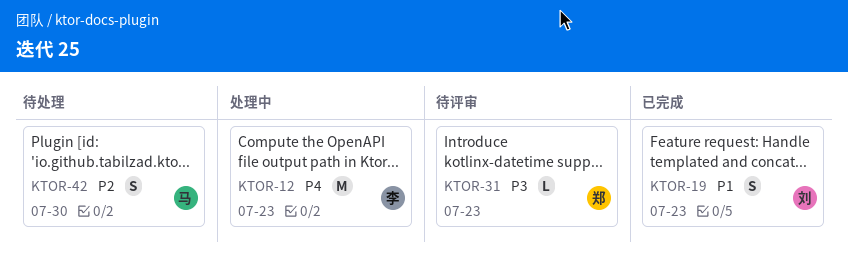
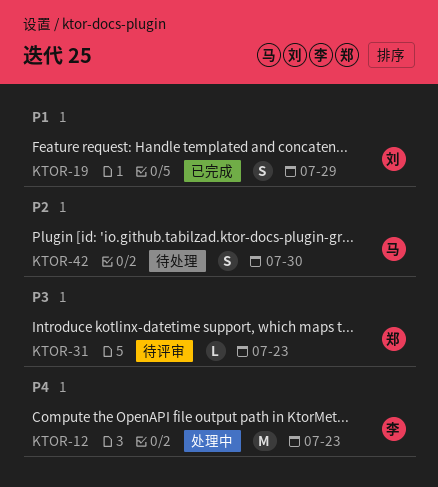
KTOR-19, due: Jul 23 -> Jul 29

